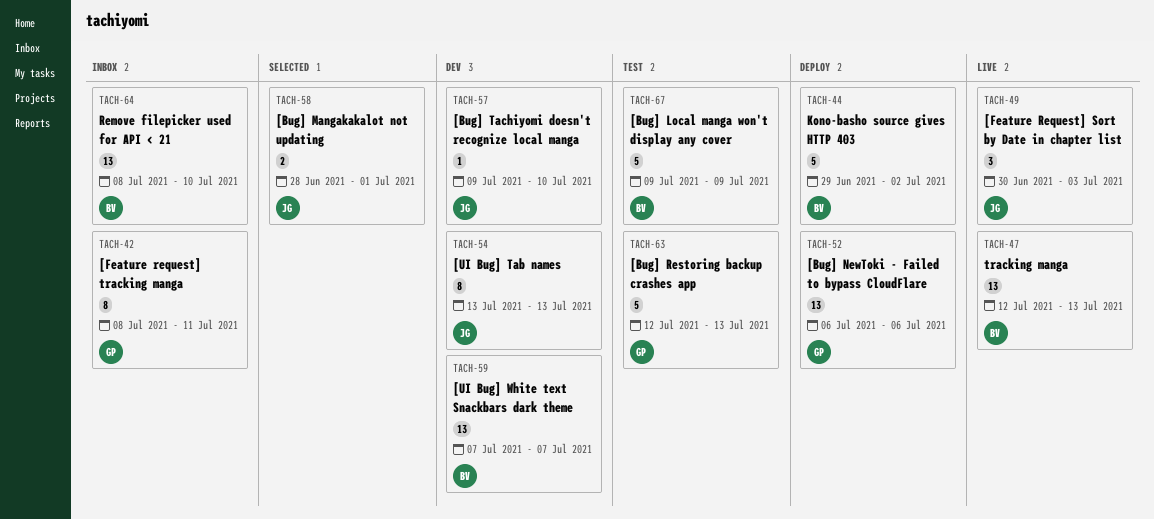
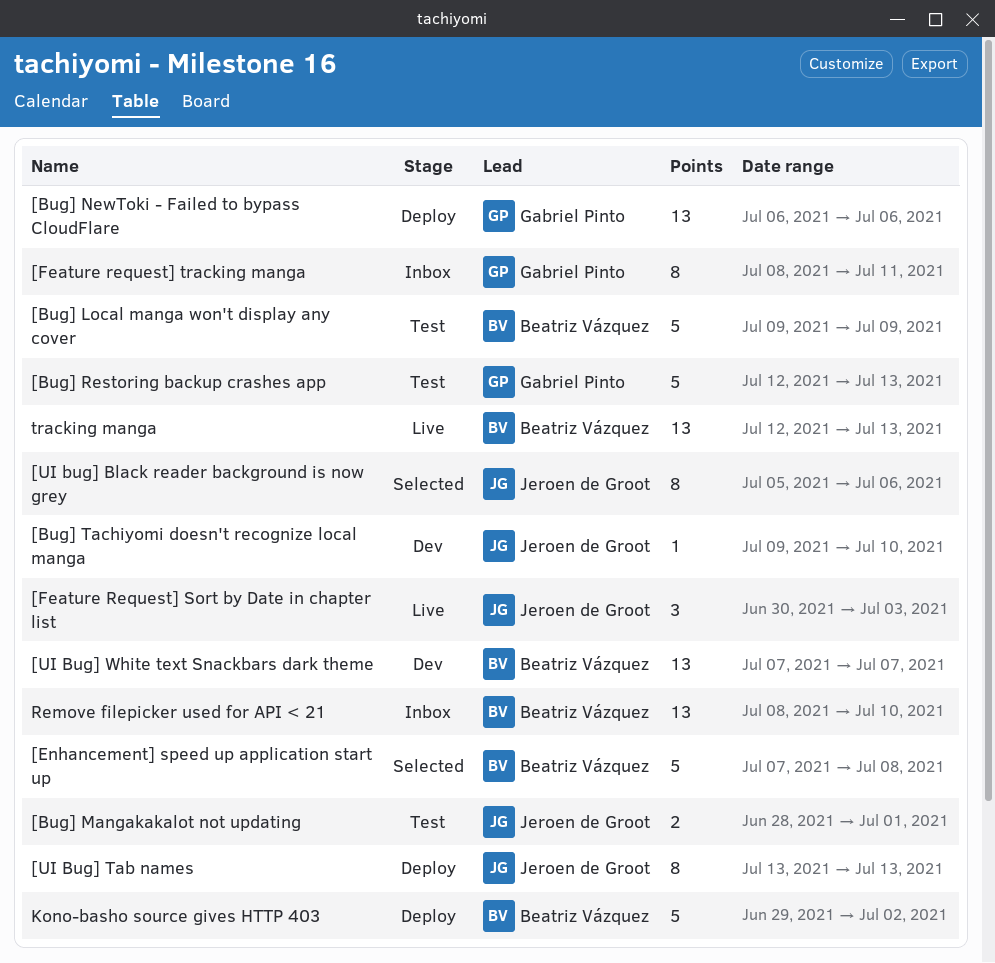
[Bug] Mangakakalot not updating, status: Selected -> Test
[Enhancement] speed up application start up: none -> present
[UI bug] Black reader background is now grey: none -> present
[UI Bug] Tab names, status: Dev -> Deploy

